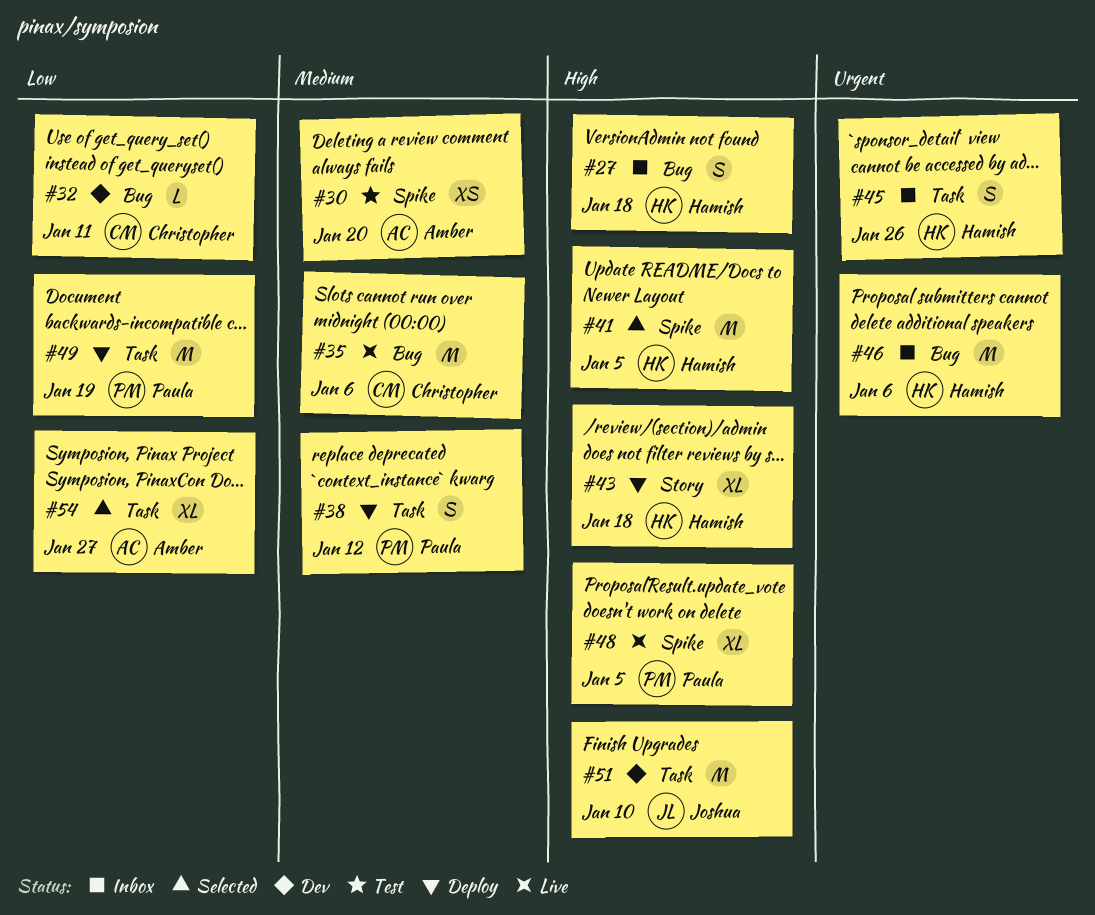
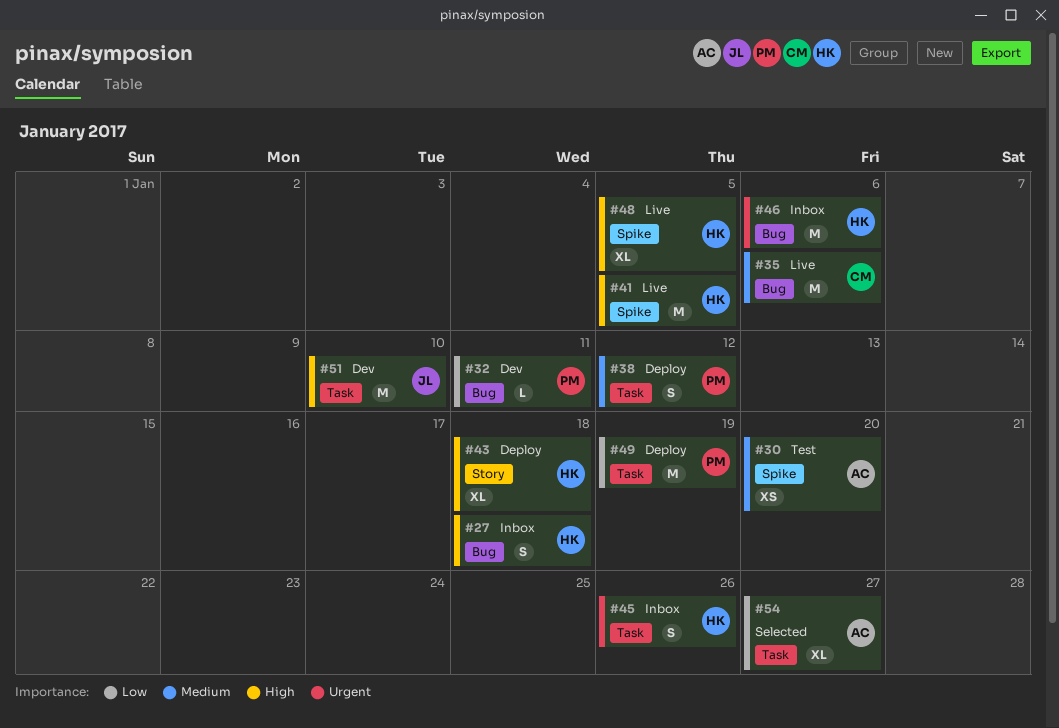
#32, owner: Christopher -> Paula
#41, status: Selected -> Live
#48, owner: Paula -> Hamish

